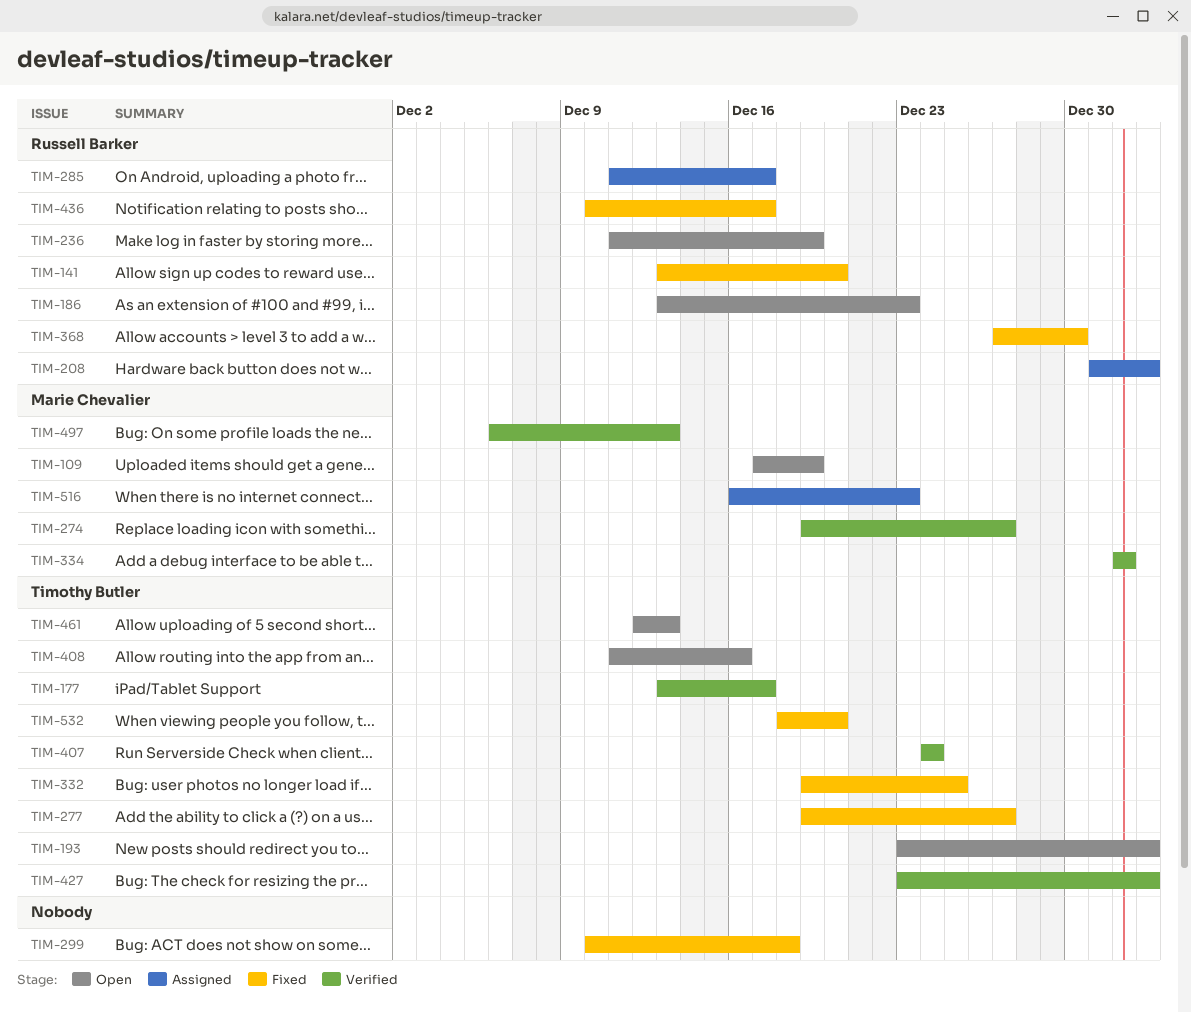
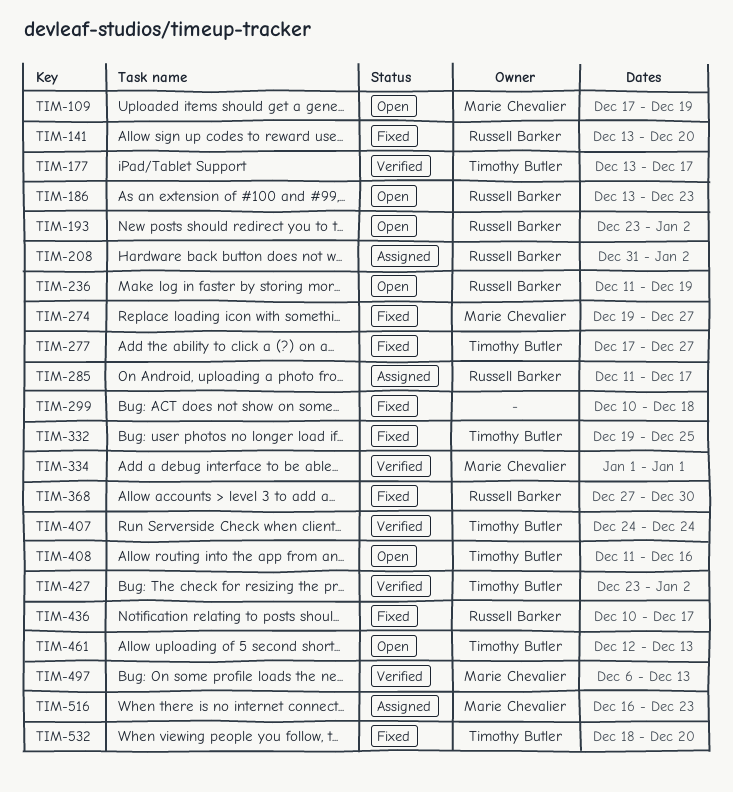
TIM-193, owner: Timothy Butler -> Russell Barker
TIM-274, status: Verified -> Fixed
TIM-277, start: Dec 19 -> Dec 17

